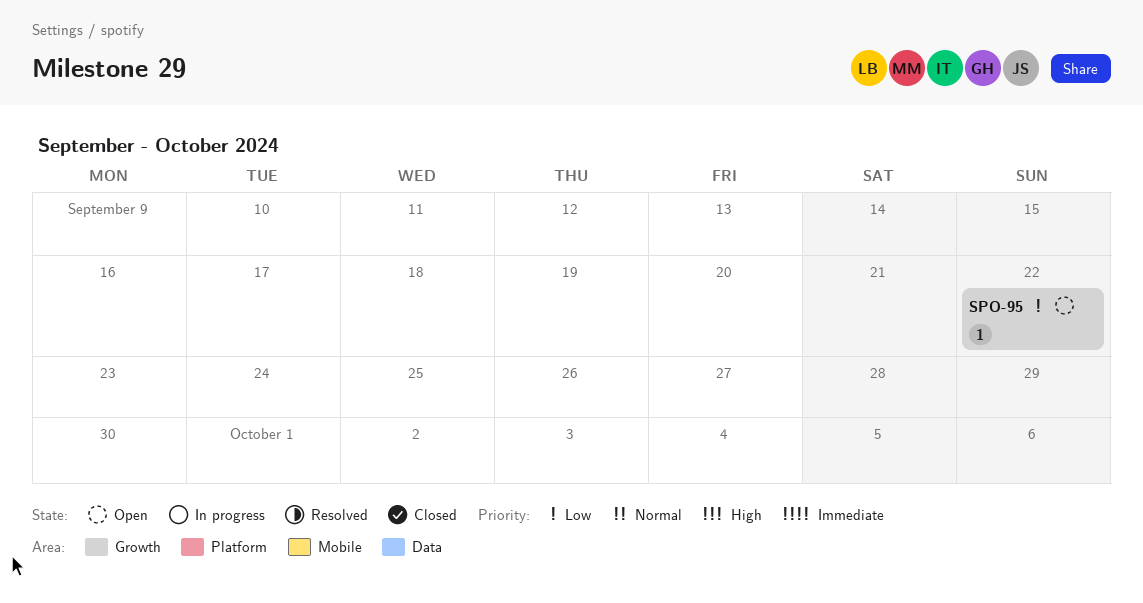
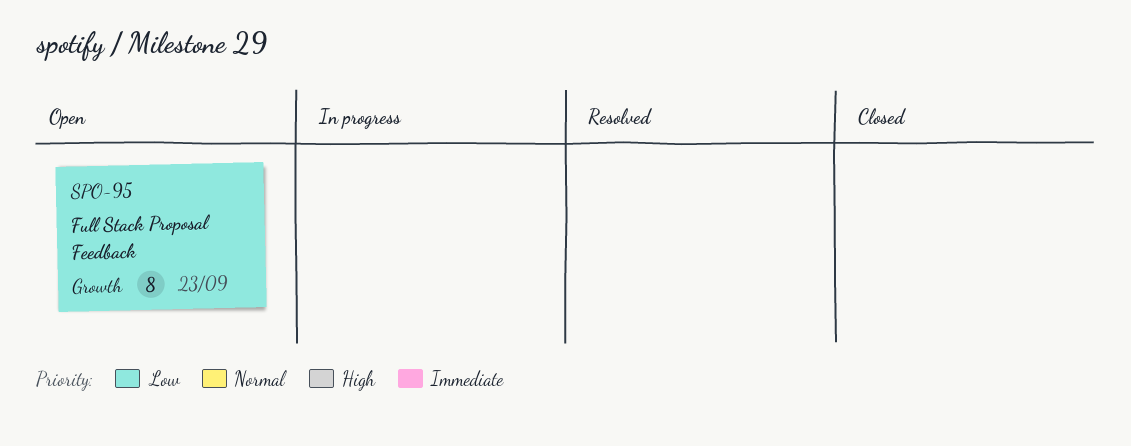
SPO-95, estimate: 1 -> 8
SPO-95, due: Sep 22 -> Sep 23

